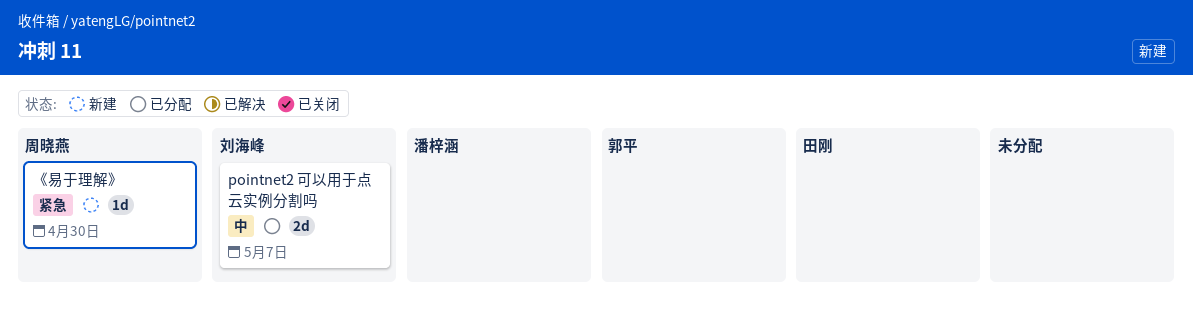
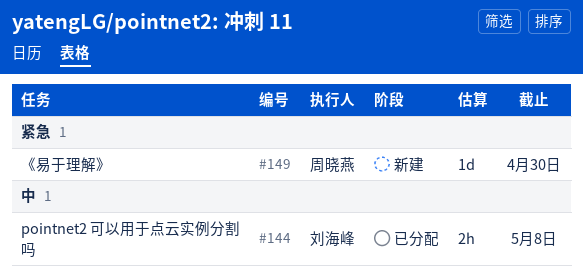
pointnet2 可以用于点云实例分割吗, estimate: 2d -> 2h
pointnet2 可以用于点云实例分割吗, due: May 7 -> May 8

